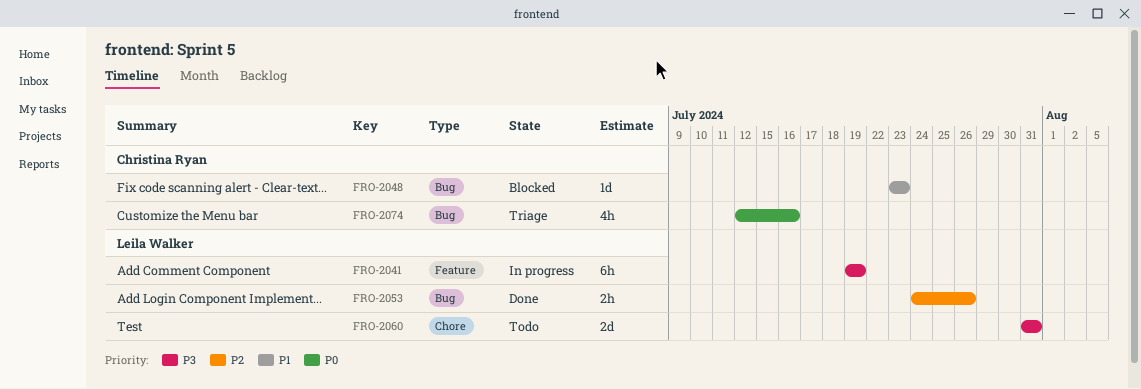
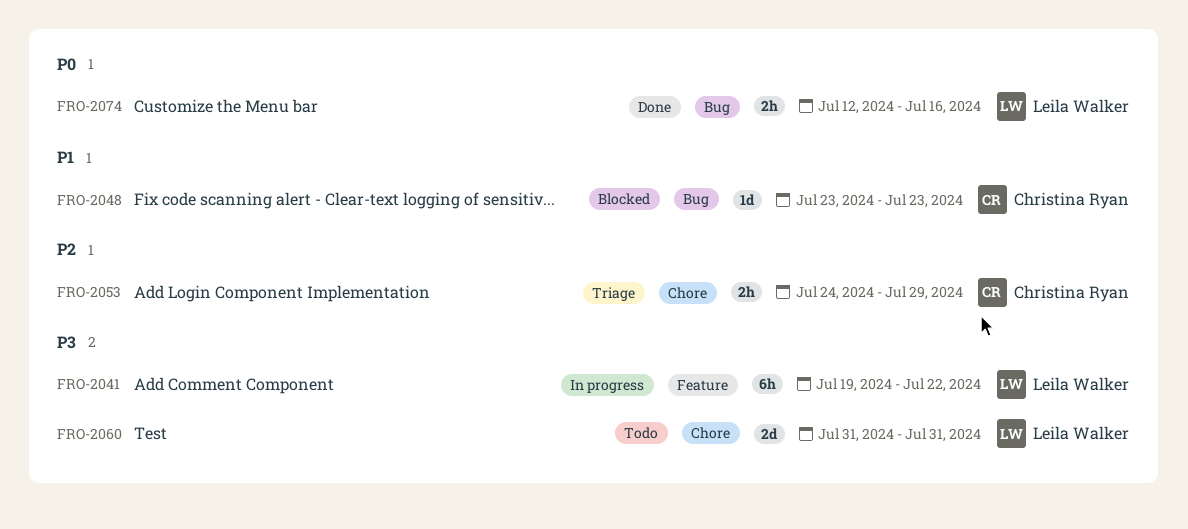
FRO-2041, due: Jul 19 -> Jul 22
FRO-2053, status: Done -> Triage
FRO-2053, owner: Leila Walker -> Christina Ryan
FRO-2053, label: Bug -> Chore
FRO-2053, due: Jul 26 -> Jul 29
FRO-2074, status: Triage -> Done
FRO-2074, owner: Christina Ryan -> Leila Walker
FRO-2074, estimate: 4h -> 2h

